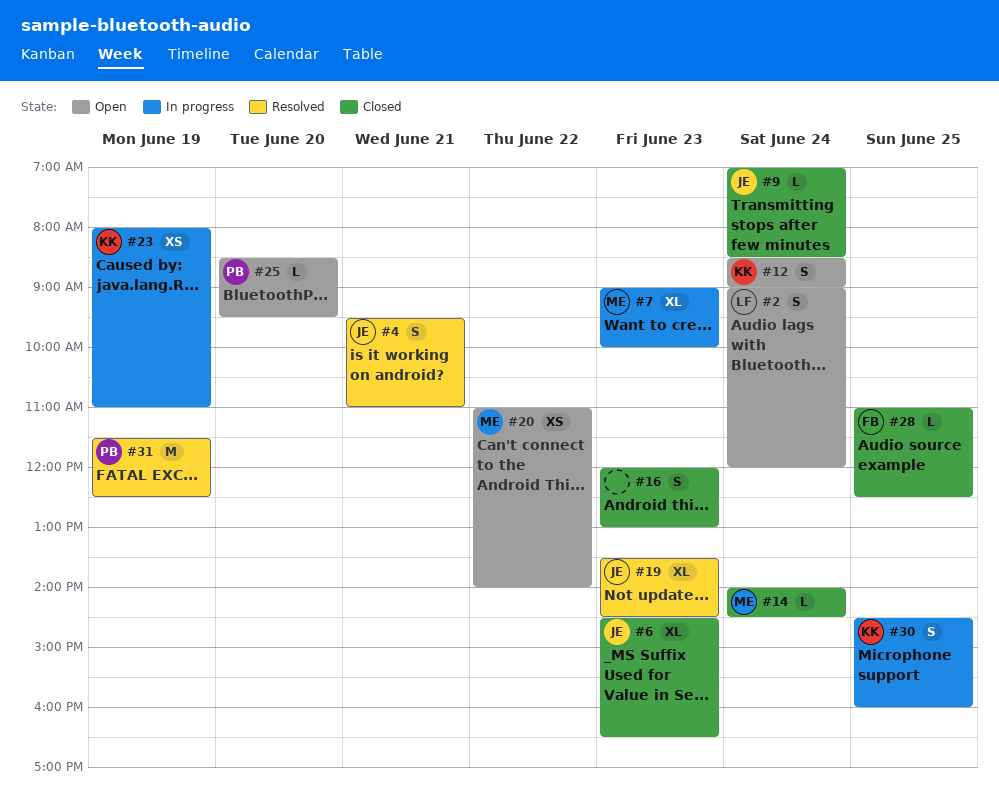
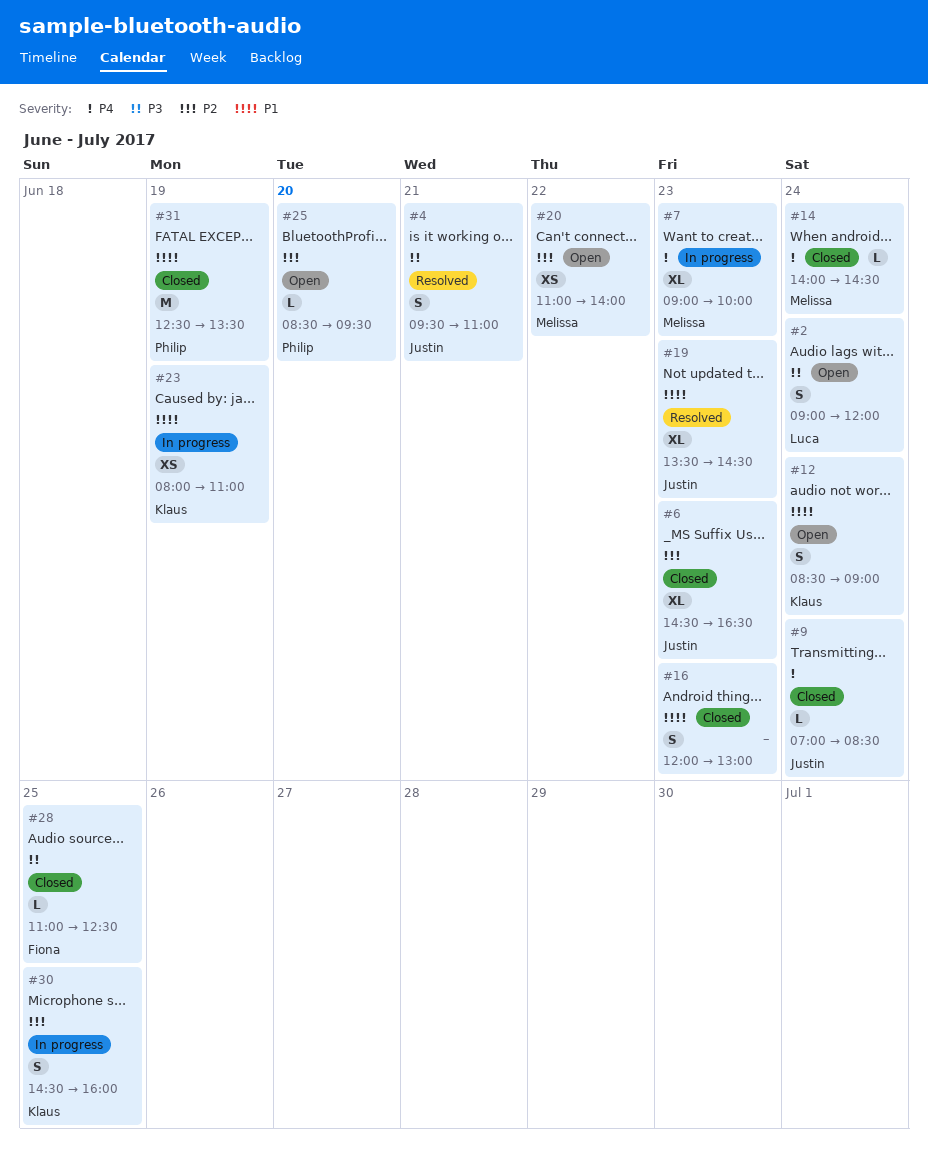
#31, status: Resolved -> Closed
#31, begins: 11:30 -> 12:30
#31, ends: 12:30 -> 13:30

